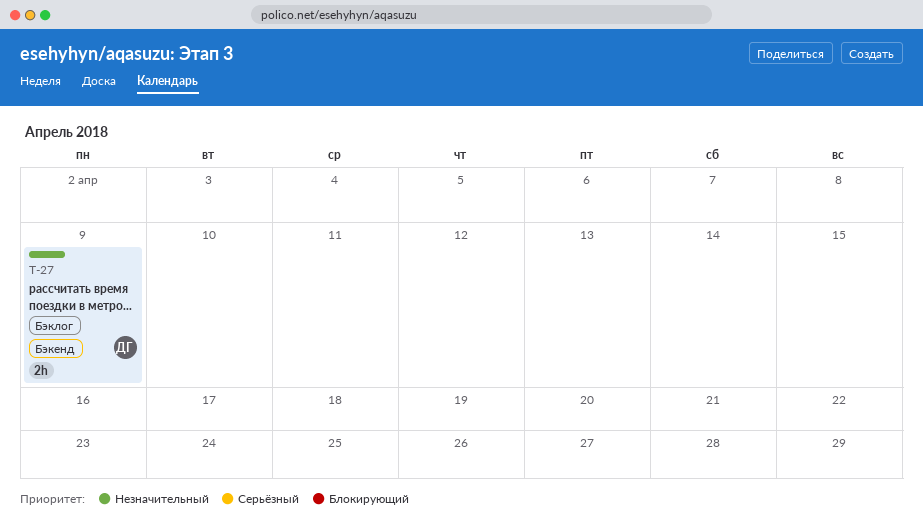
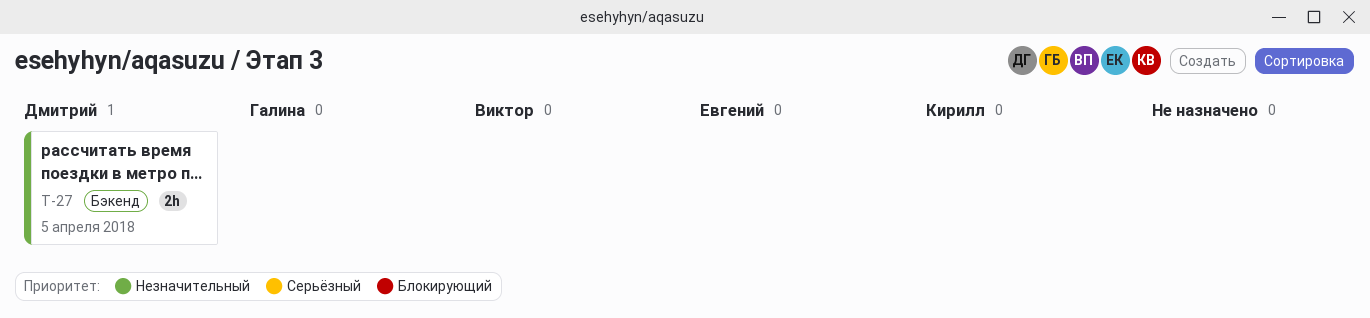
T-27, due: Apr 9 -> Apr 5

